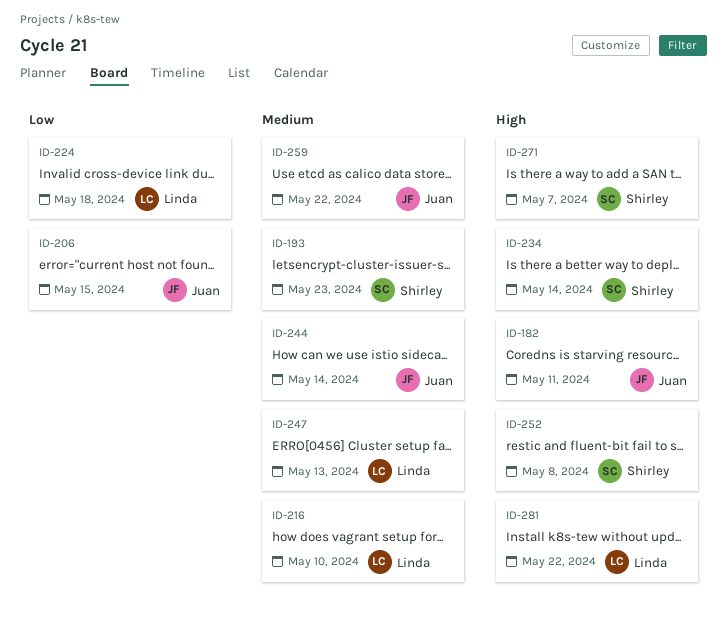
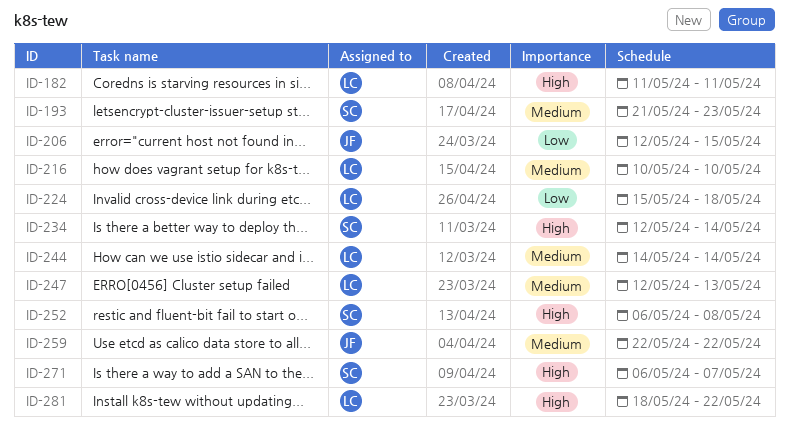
ID-182, owner: Juan -> Linda
ID-244, owner: Juan -> Linda

